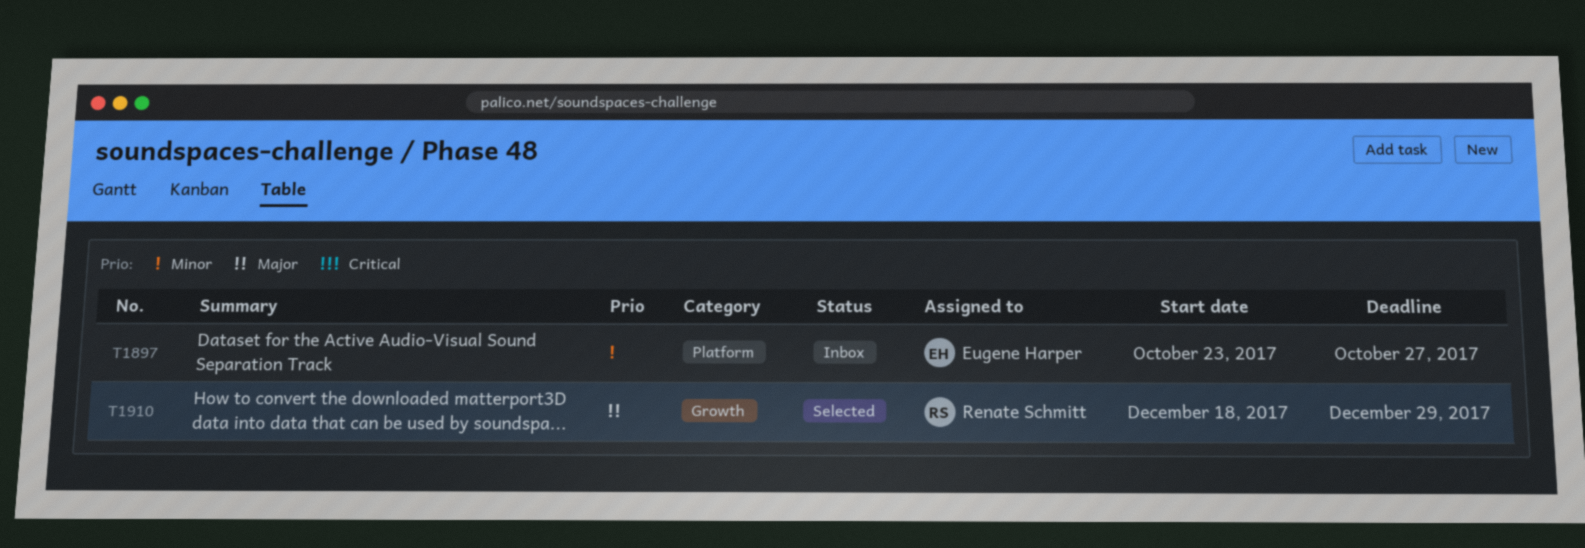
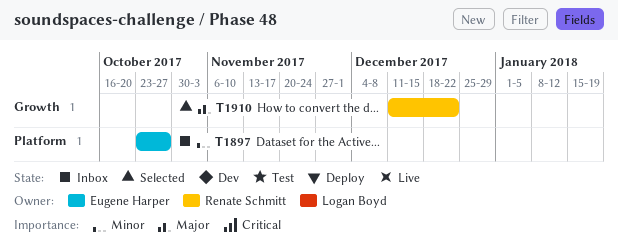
T1910, start: Dec 18 -> Dec 11
T1910, due: Dec 29 -> Dec 22

